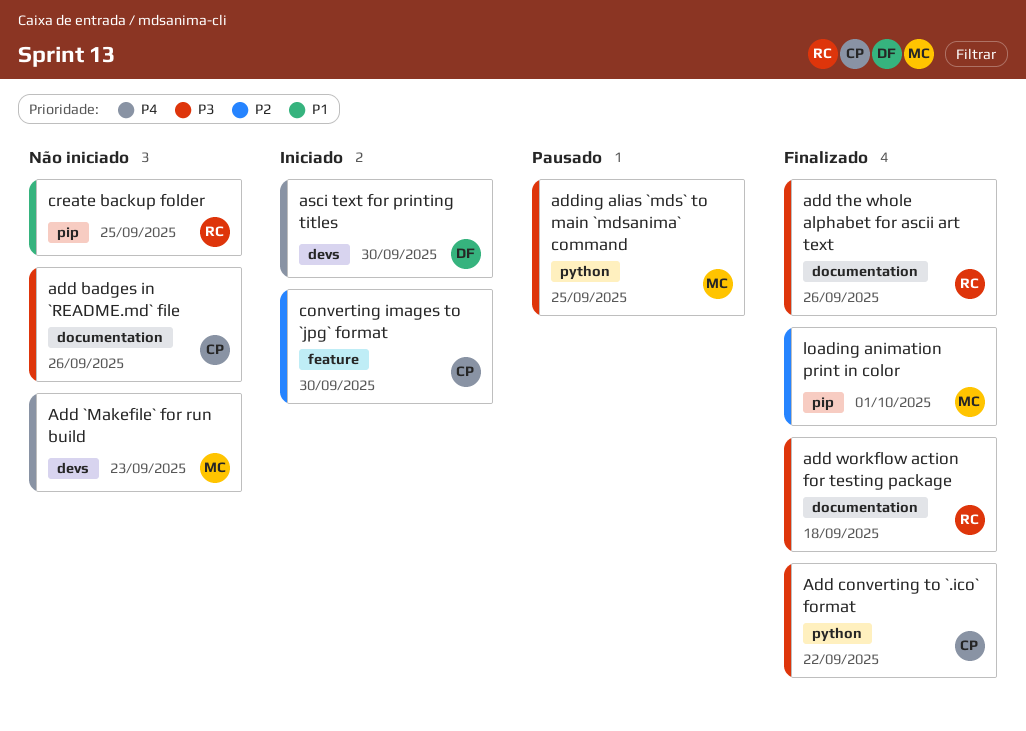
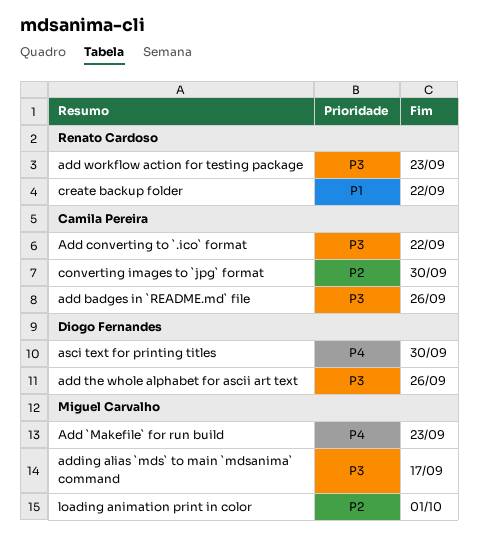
add the whole alphabet for ascii art text, owner: Renato Cardoso -> Diogo Fernandes
add workflow action for testing package, due: Sep 18 -> Sep 23
adding alias `mds` to main `mdsanima` command, due: Sep 25 -> Sep 17
create backup folder, due: Sep 25 -> Sep 22

